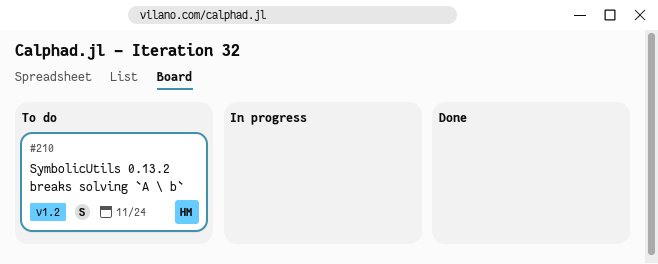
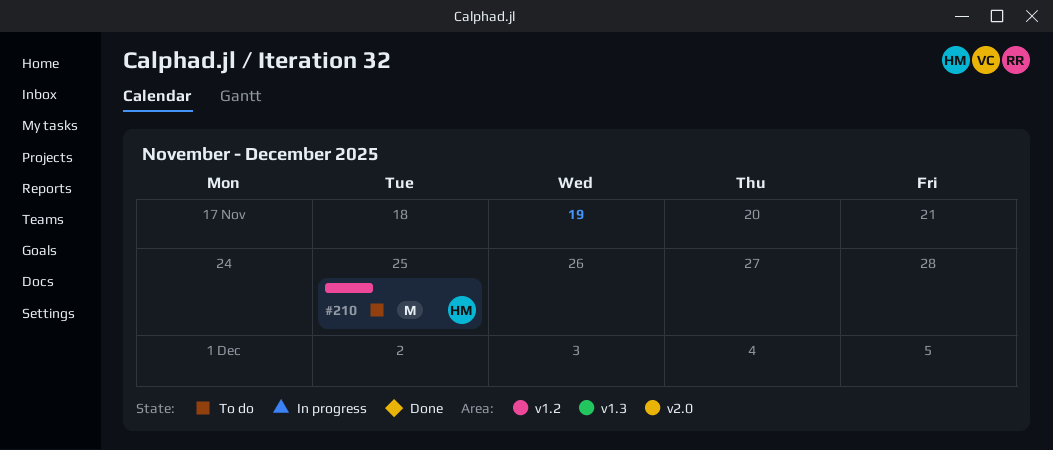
#210, estimate: S -> M
#210, due: Nov 24 -> Nov 25

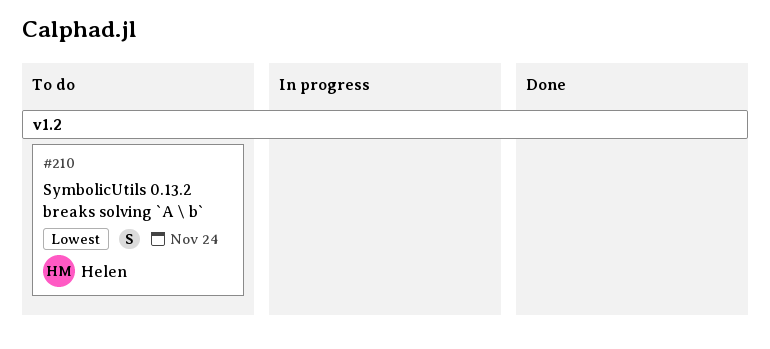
#210, estimate: M -> S
#210, due: Nov 25 -> Nov 24

